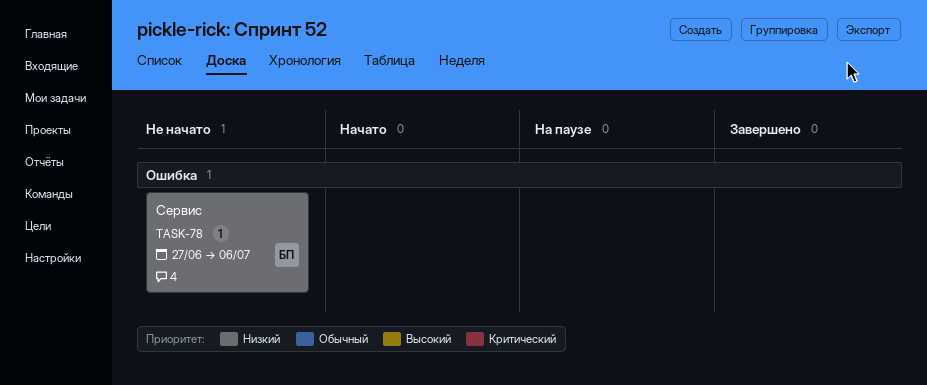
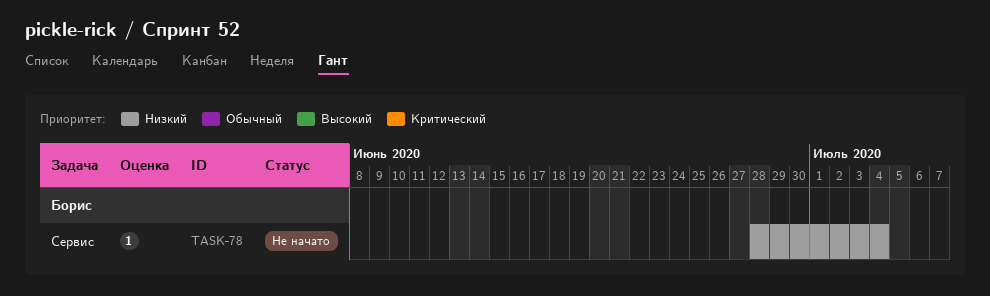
TASK-78, start: Jun 27 -> Jun 28
TASK-78, due: Jul 6 -> Jul 4

